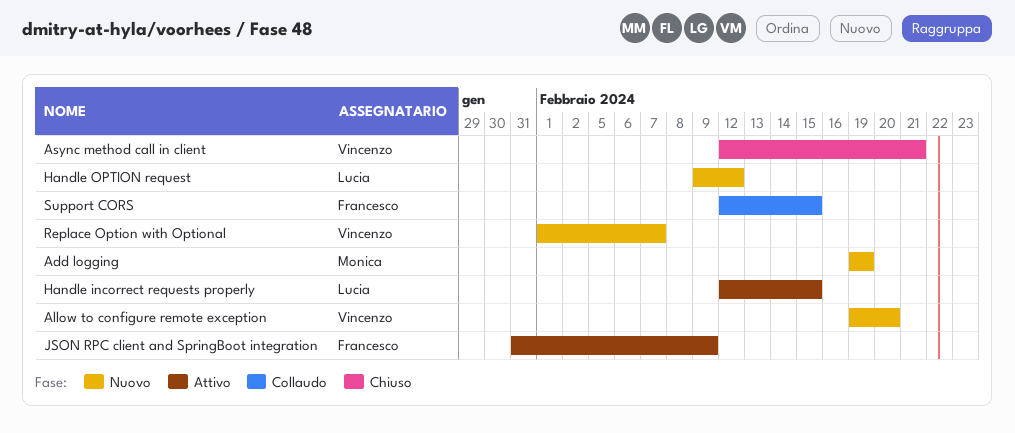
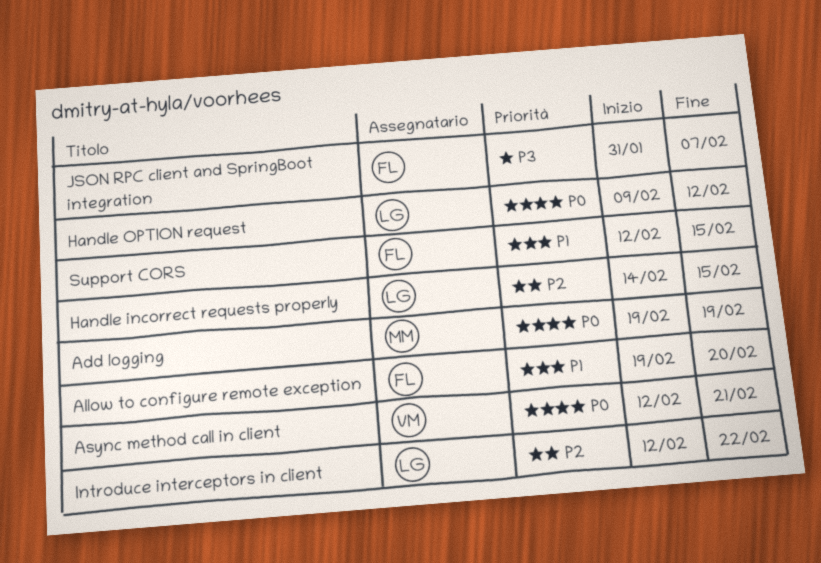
Allow to configure remote exception, owner: Vincenzo -> Francesco
Handle incorrect requests properly, start: Feb 12 -> Feb 14
Introduce interceptors in client: none -> present
JSON RPC client and SpringBoot integration, due: Feb 9 -> Feb 7
Replace Option with Optional: present -> none

